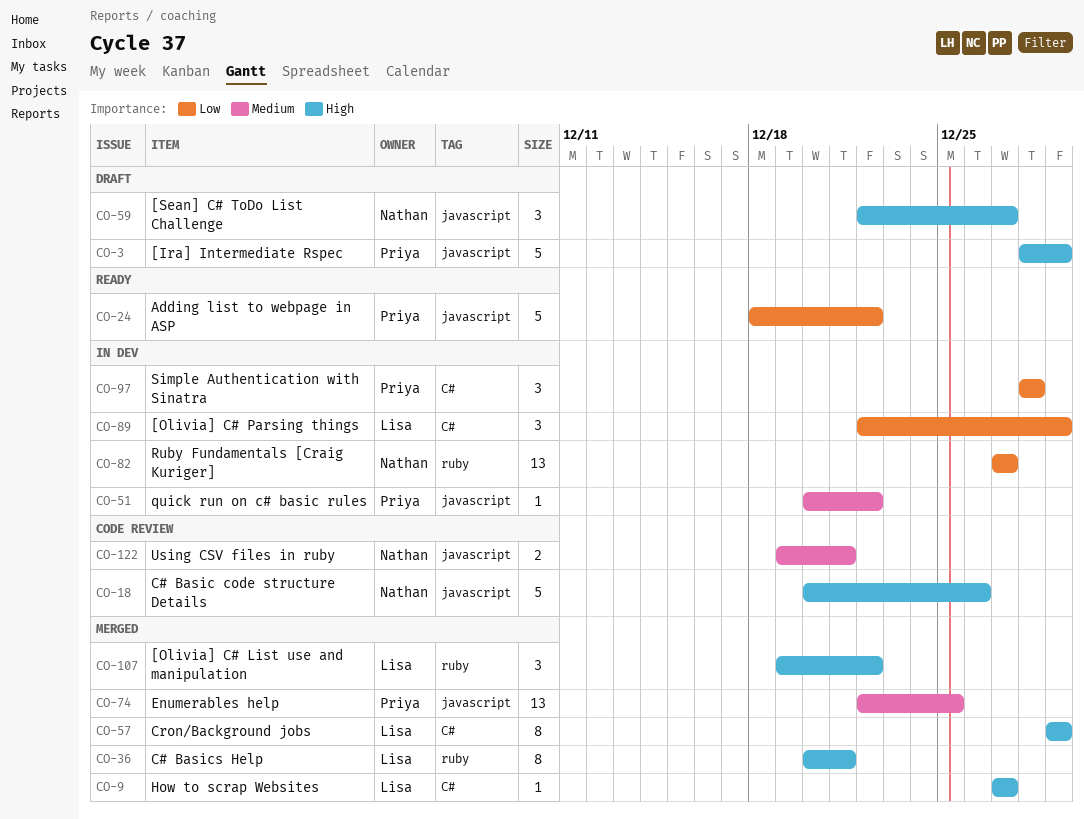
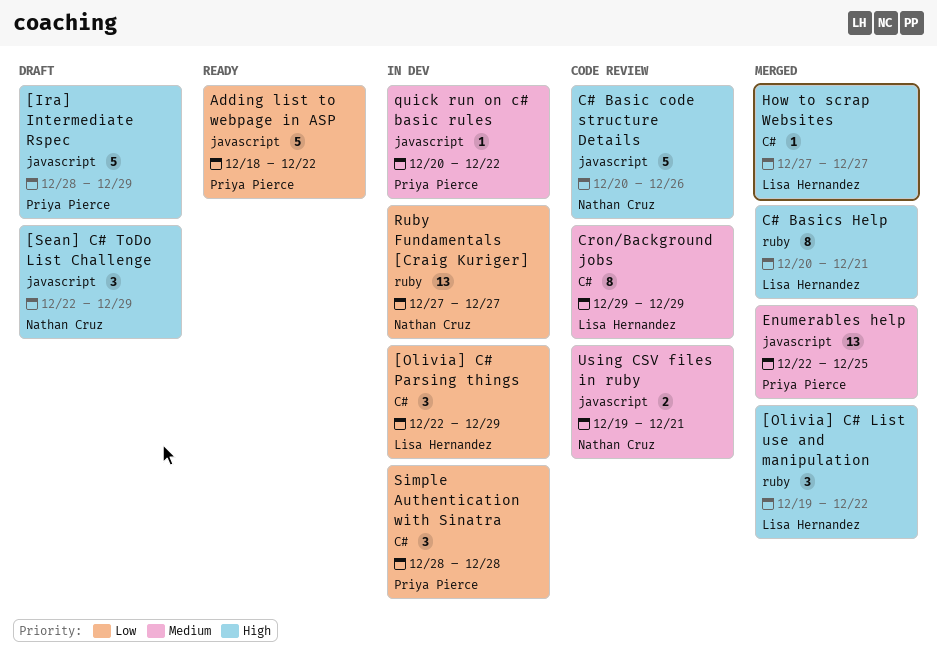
[Sean] C# ToDo List Challenge, due: Dec 27 -> Dec 29
Cron/Background jobs, status: Merged -> Code review
Cron/Background jobs, priority: High -> Medium

